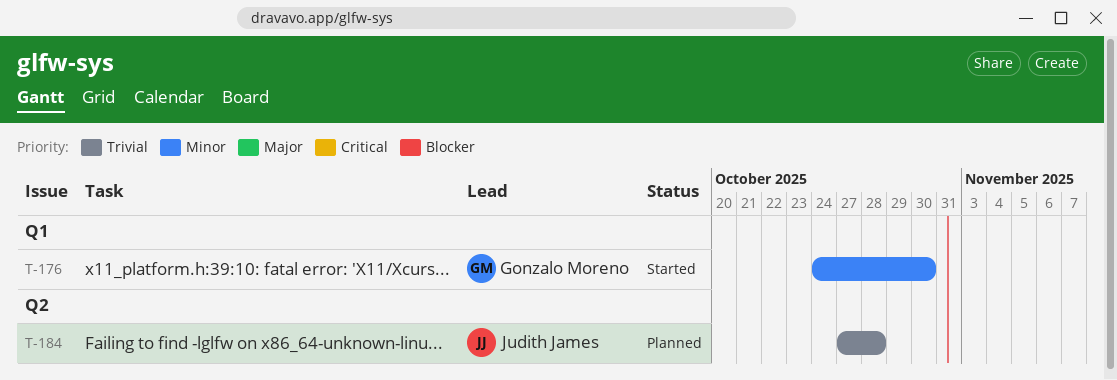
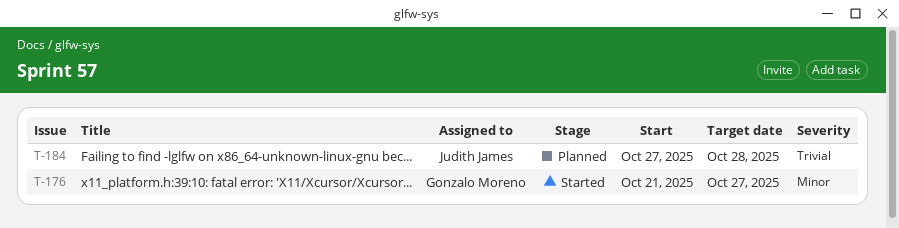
T-176, start: Oct 24 -> Oct 21
T-176, due: Oct 30 -> Oct 27

